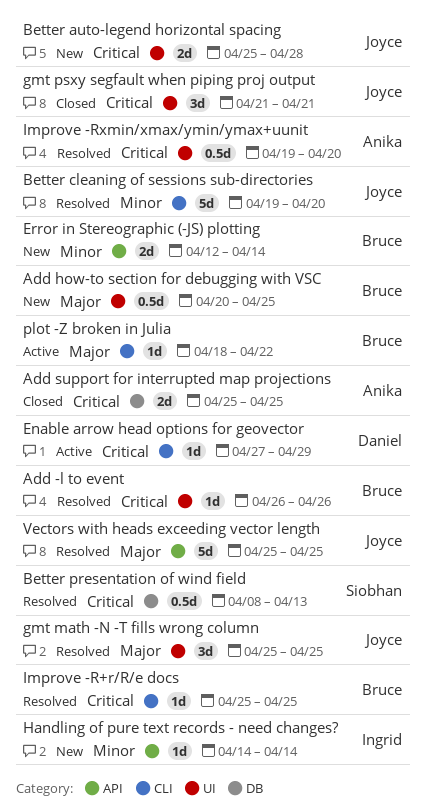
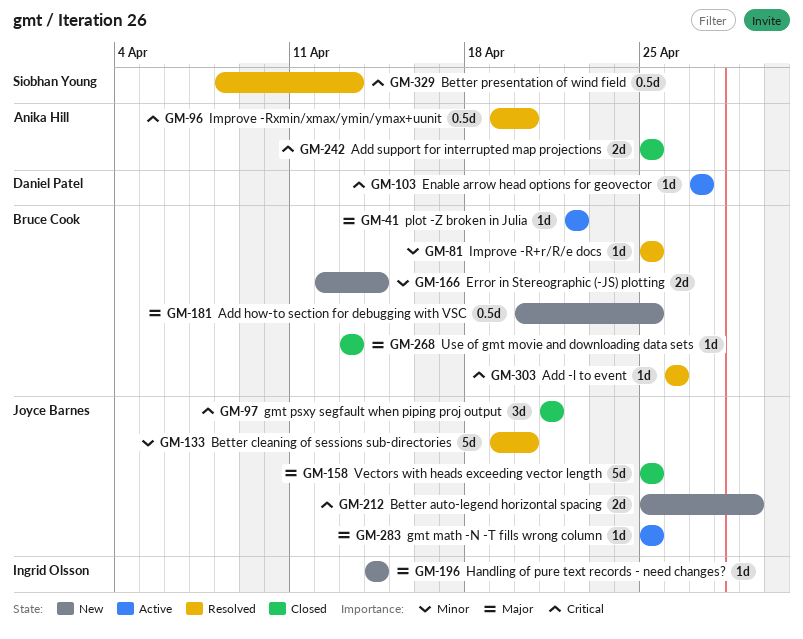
Better auto-legend horizontal spacing, due: Apr 28 -> Apr 29
Enable arrow head options for geovector, due: Apr 29 -> Apr 27
gmt math -N -T fills wrong column, status: Resolved -> Active
gmt math -N -T fills wrong column, estimate: 3d -> 1d
Handling of pure text records - need changes?, priority: Minor -> Major
Improve -R+r/R/e docs, priority: Critical -> Minor
plot -Z broken in Julia, start: Apr 18 -> Apr 22
Use of gmt movie and downloading data sets: none -> present
Vectors with heads exceeding vector length, status: Resolved -> Closed

